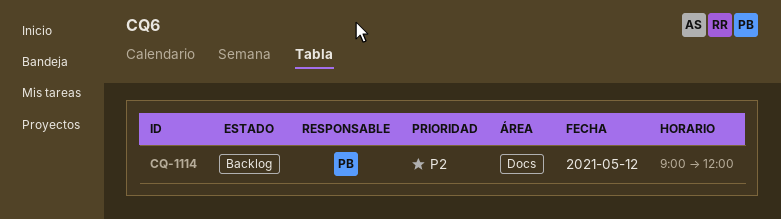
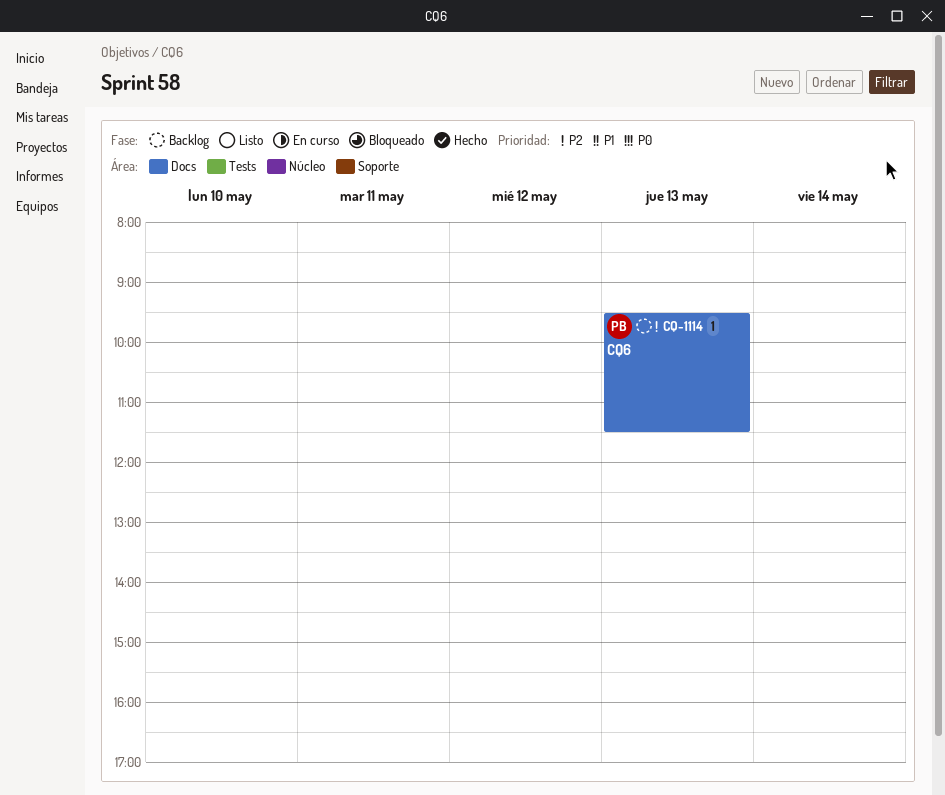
CQ-1114, day: May 12 -> May 13
CQ-1114, begins: 09:00 -> 09:30
CQ-1114, ends: 12:00 -> 11:30

